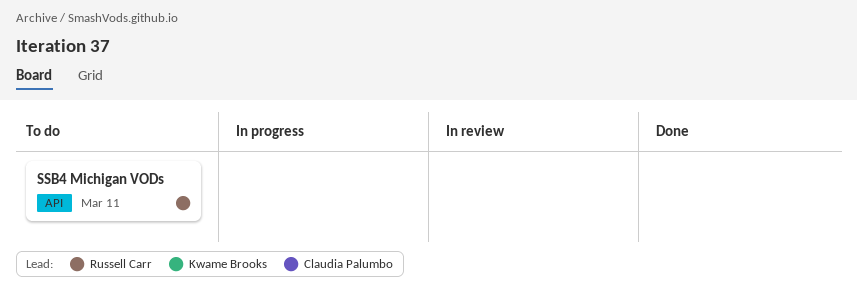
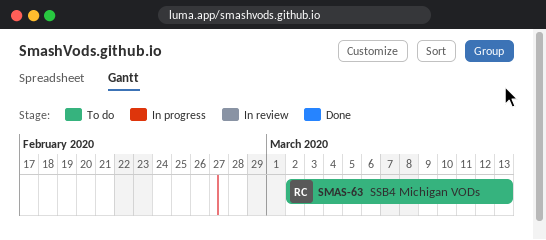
SSB4 Michigan VODs, due: Mar 11 -> Mar 13

